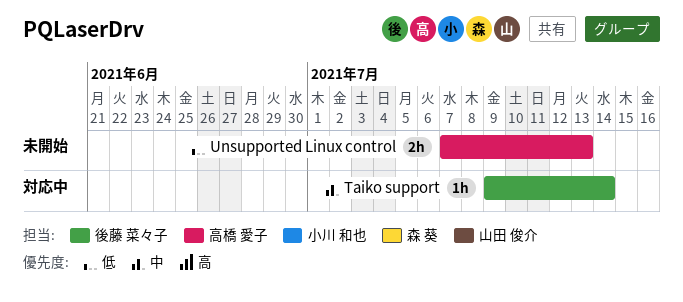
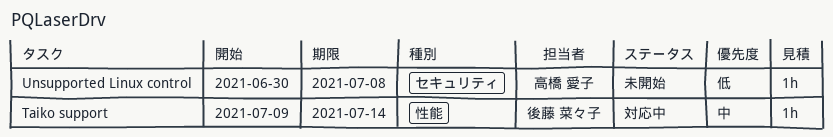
Unsupported Linux control, estimate: 2h -> 1h
Unsupported Linux control, start: Jul 7 -> Jun 30
Unsupported Linux control, due: Jul 13 -> Jul 8

